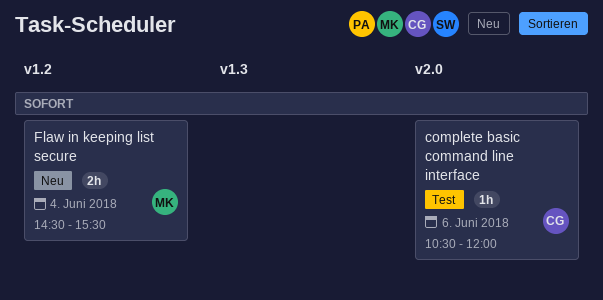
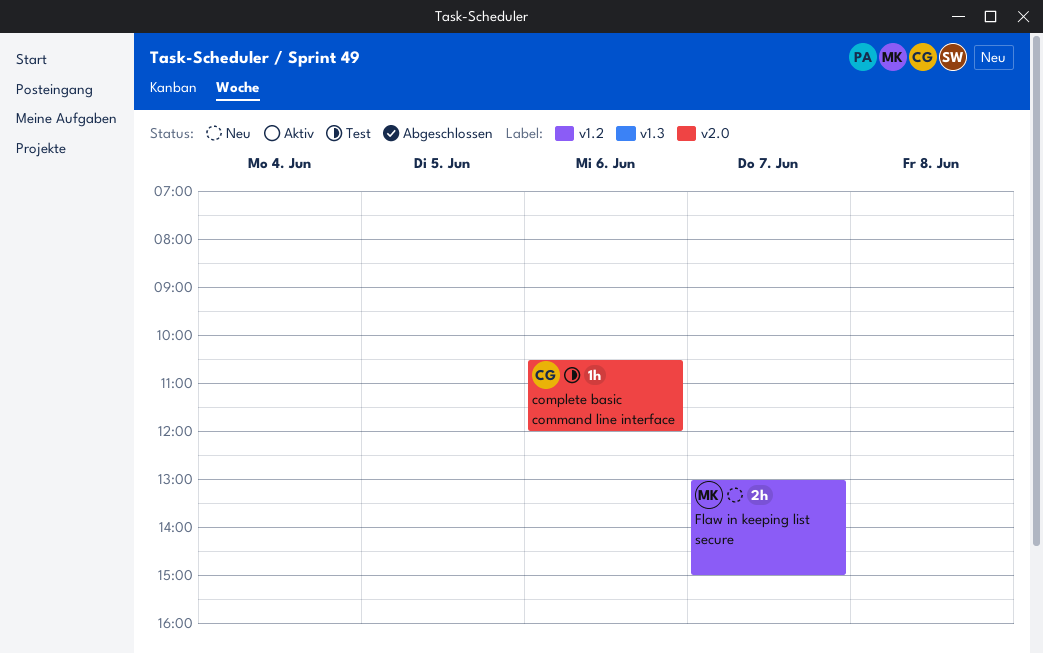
Flaw in keeping list secure, day: Jun 4 -> Jun 7
Flaw in keeping list secure, begins: 14:30 -> 13:00
Flaw in keeping list secure, ends: 15:30 -> 15:00

